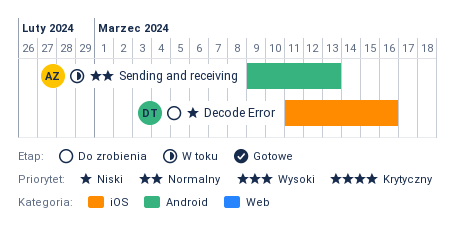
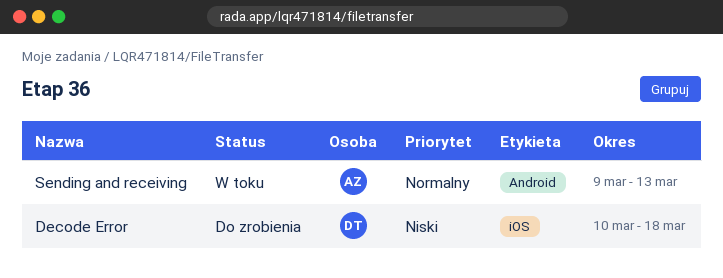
Decode Error, start: Mar 11 -> Mar 10
Decode Error, due: Mar 16 -> Mar 18

